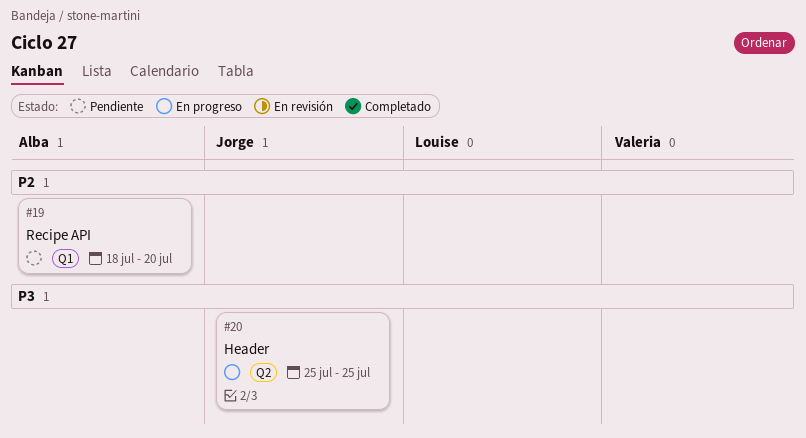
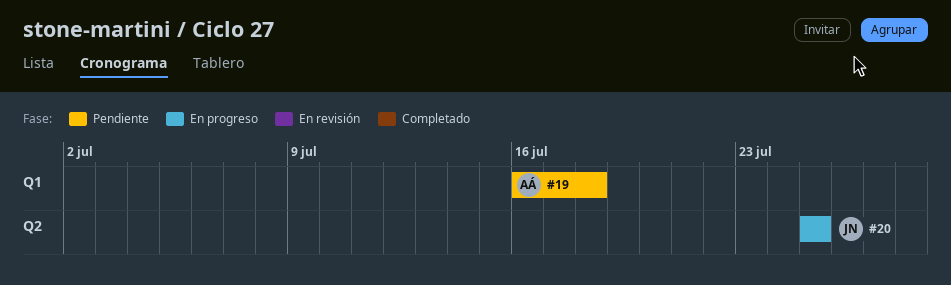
#19, start: Jul 18 -> Jul 16
#19, due: Jul 20 -> Jul 18

